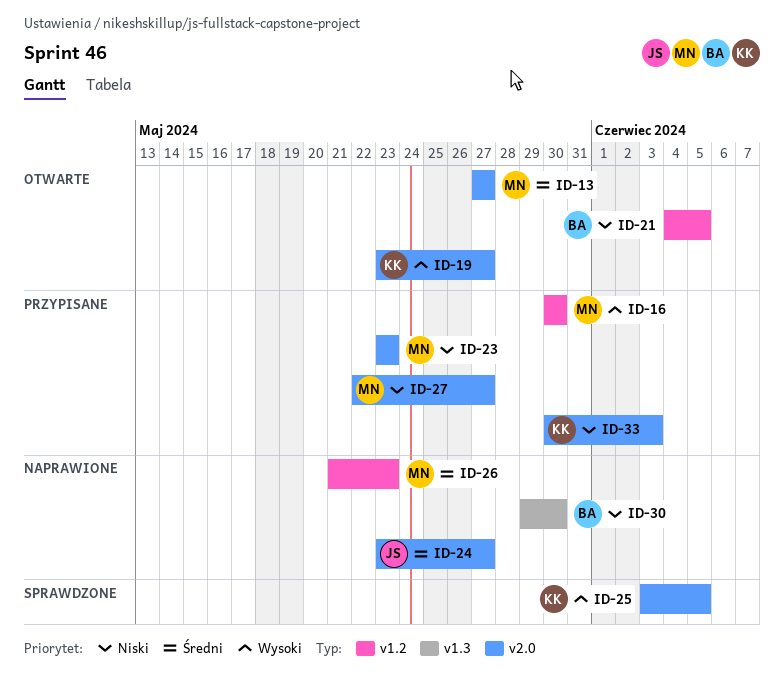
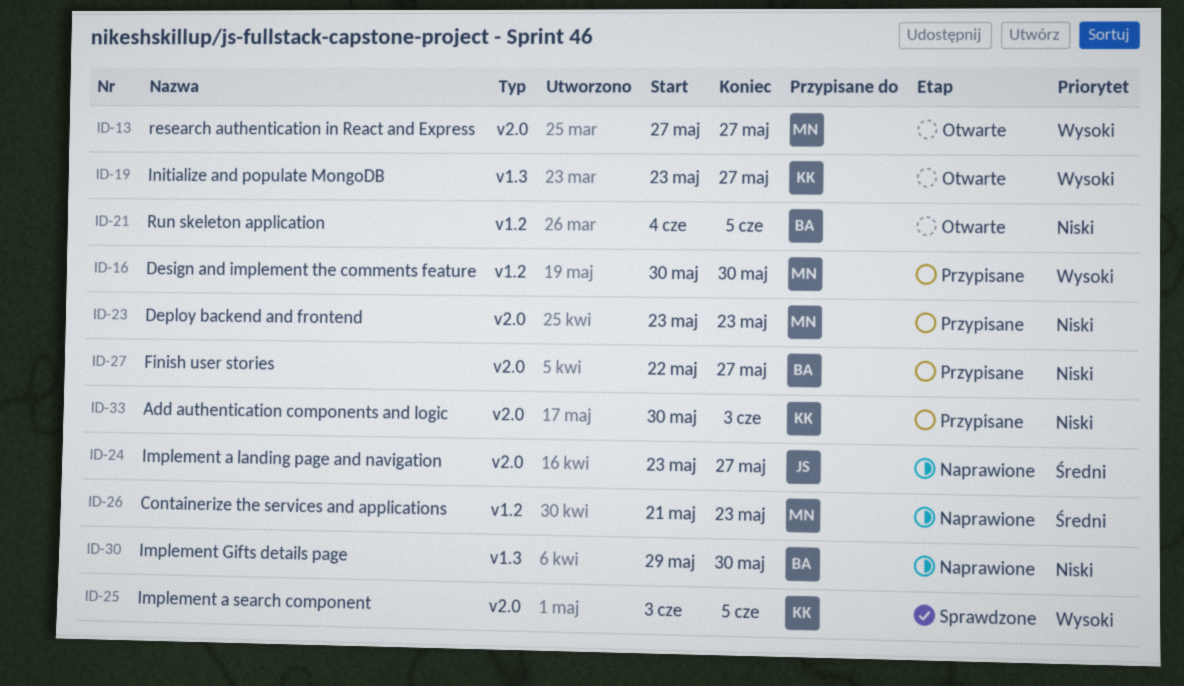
ID-13, priority: Średni -> Wysoki
ID-19, label: v2.0 -> v1.3
ID-27, owner: MN -> BA

